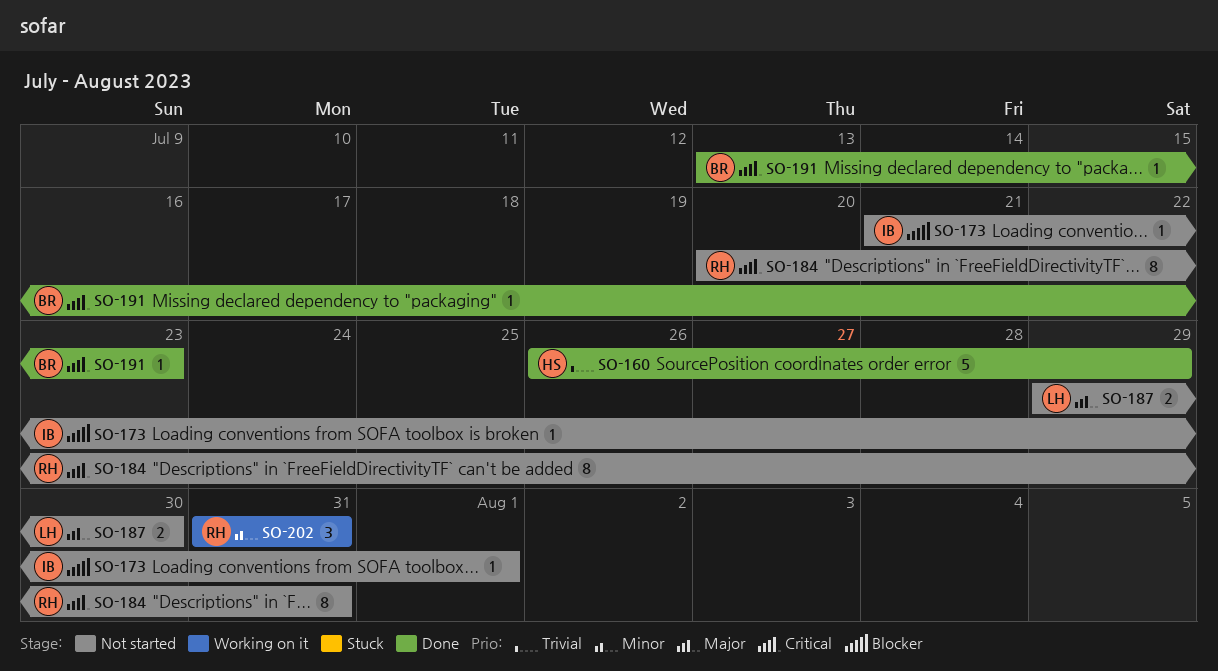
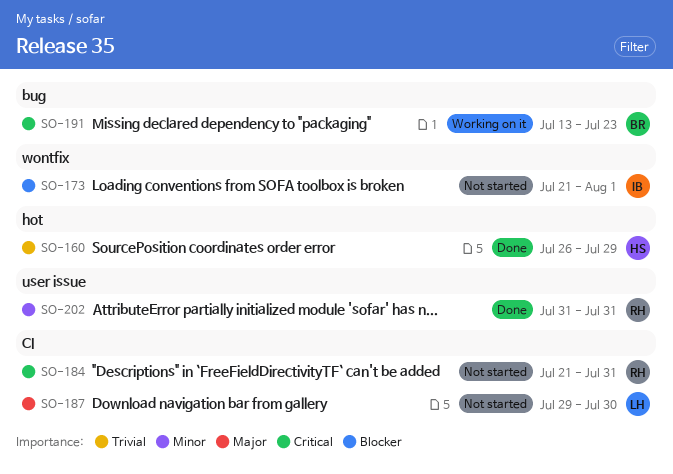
SO-184, start: Jul 20 -> Jul 21
SO-191, status: Done -> Working on it
SO-202, status: Working on it -> Done

